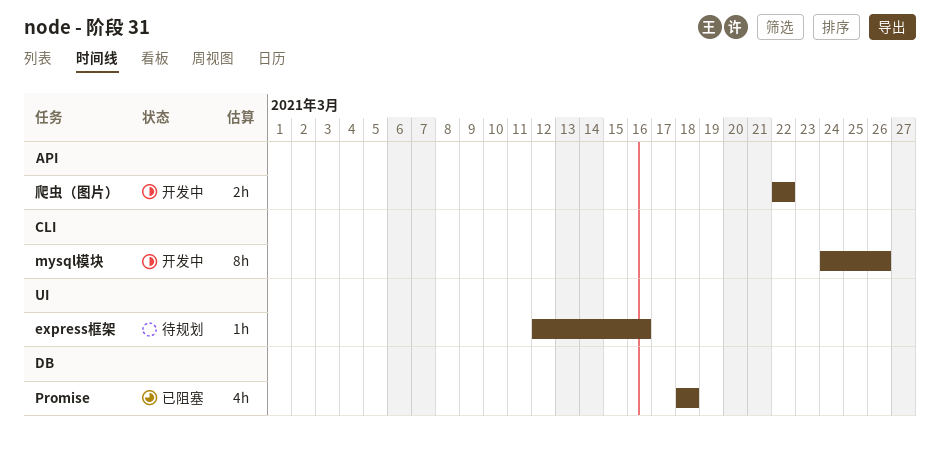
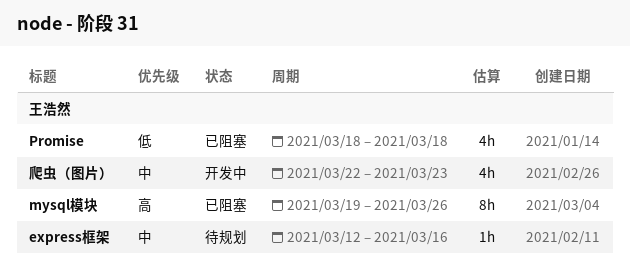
mysql模块, status: 开发中 -> 已阻塞
mysql模块, start: Mar 24 -> Mar 19
爬虫（图片）, estimate: 2h -> 4h
爬虫（图片）, due: Mar 22 -> Mar 23

